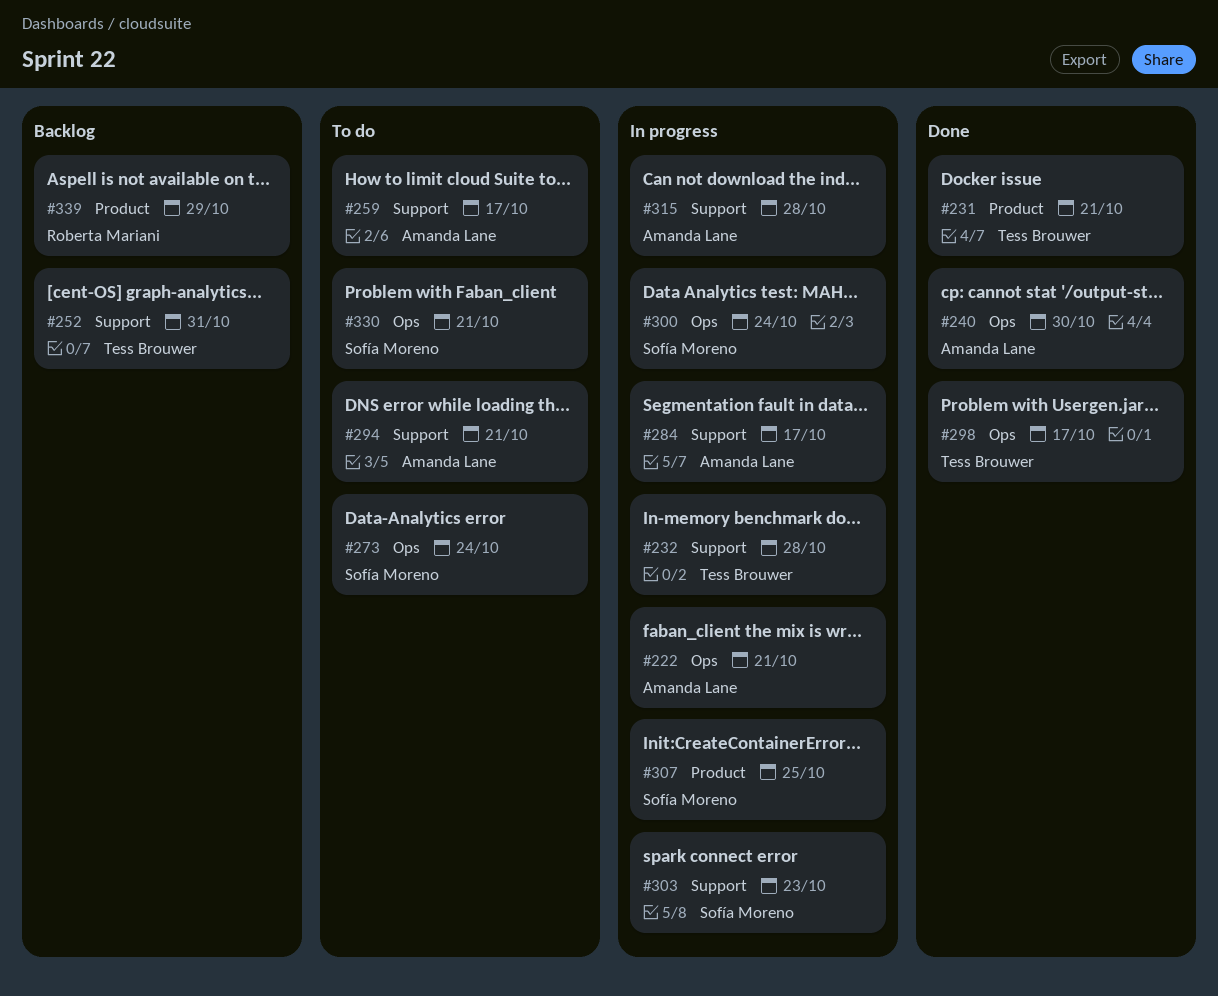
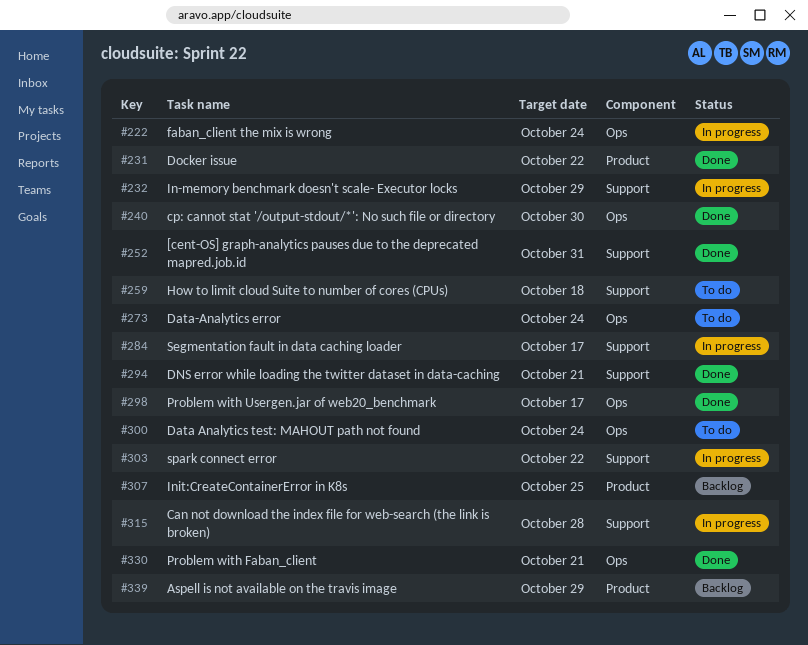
#222, due: Oct 21 -> Oct 24
#231, due: Oct 21 -> Oct 22
#232, due: Oct 28 -> Oct 29
#252, status: Backlog -> Done
#259, due: Oct 17 -> Oct 18
#294, status: To do -> Done
#300, status: In progress -> To do
#303, due: Oct 23 -> Oct 22
#307, status: In progress -> Backlog
#330, status: To do -> Done

